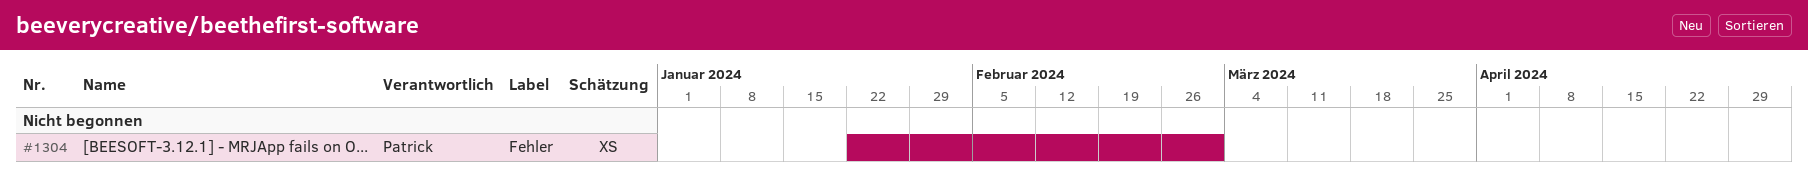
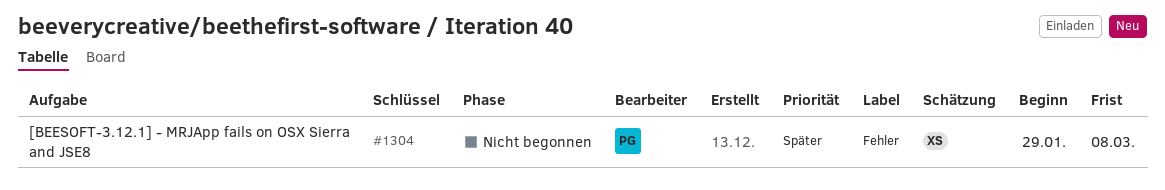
#1304, start: Jan 22 -> Jan 29
#1304, due: Mar 1 -> Mar 8

